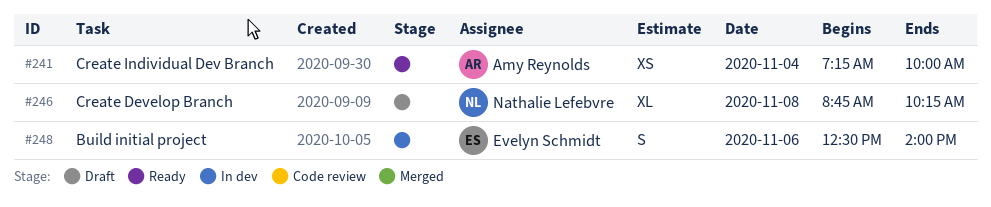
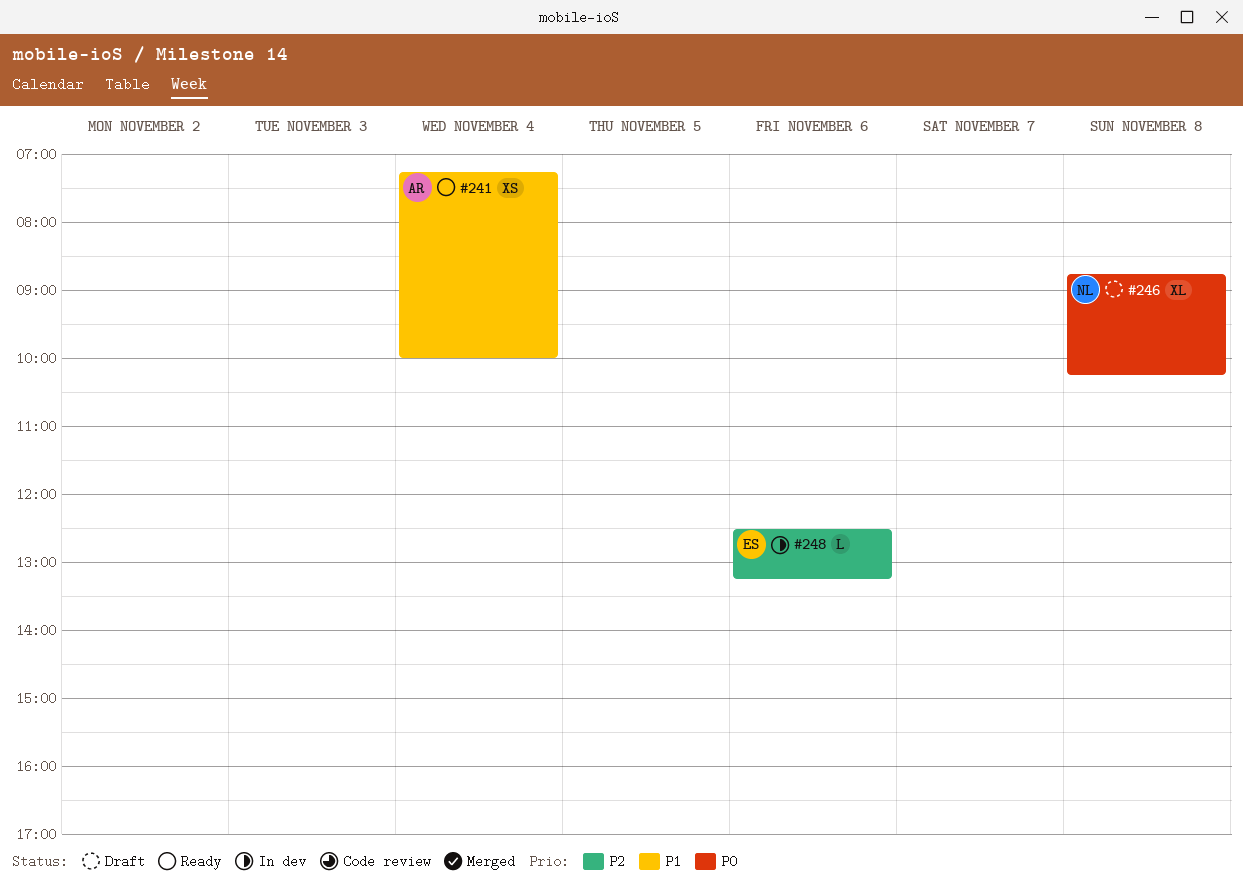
#248, estimate: S -> L
#248, ends: 14:00 -> 13:15

